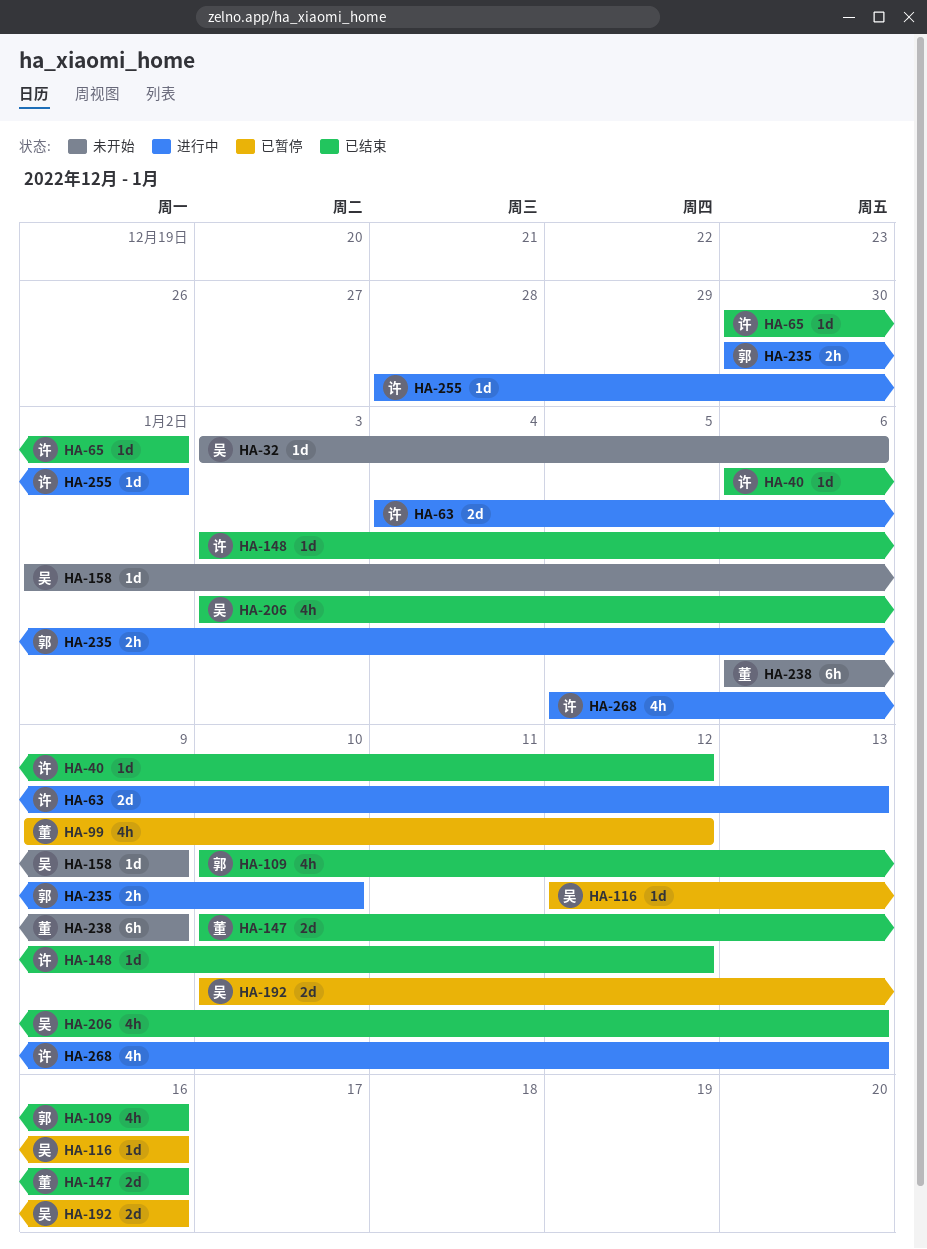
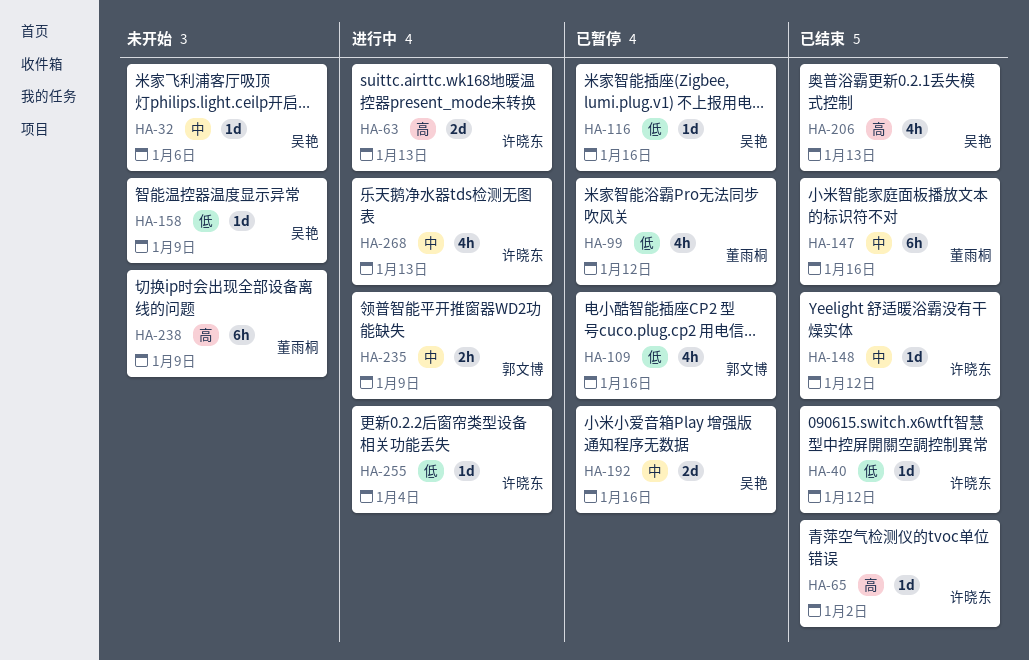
HA-109, status: 已结束 -> 已暂停
HA-147, estimate: 2d -> 6h
HA-235, due: Jan 10 -> Jan 9
HA-255, due: Jan 2 -> Jan 4

